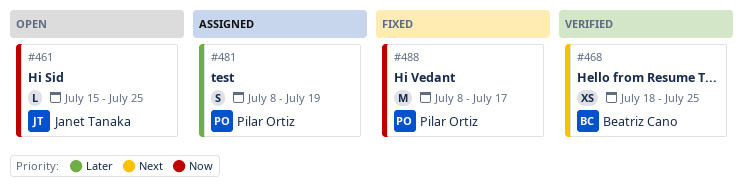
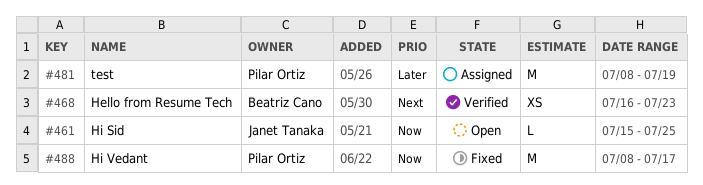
#468, start: Jul 18 -> Jul 16
#468, due: Jul 25 -> Jul 23
#481, estimate: S -> M

